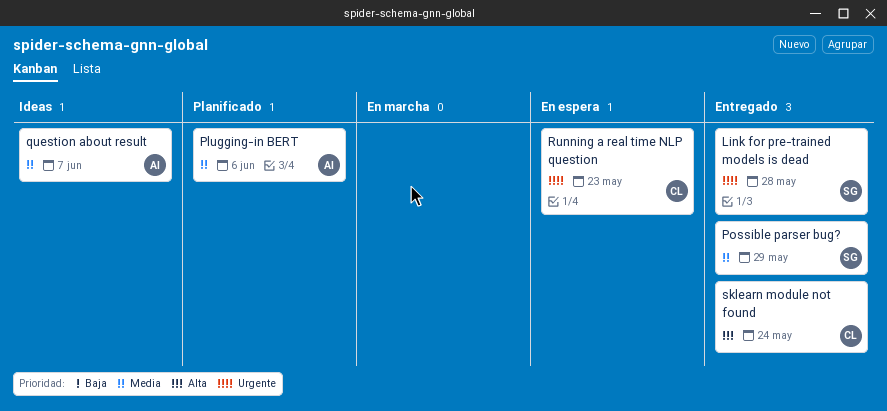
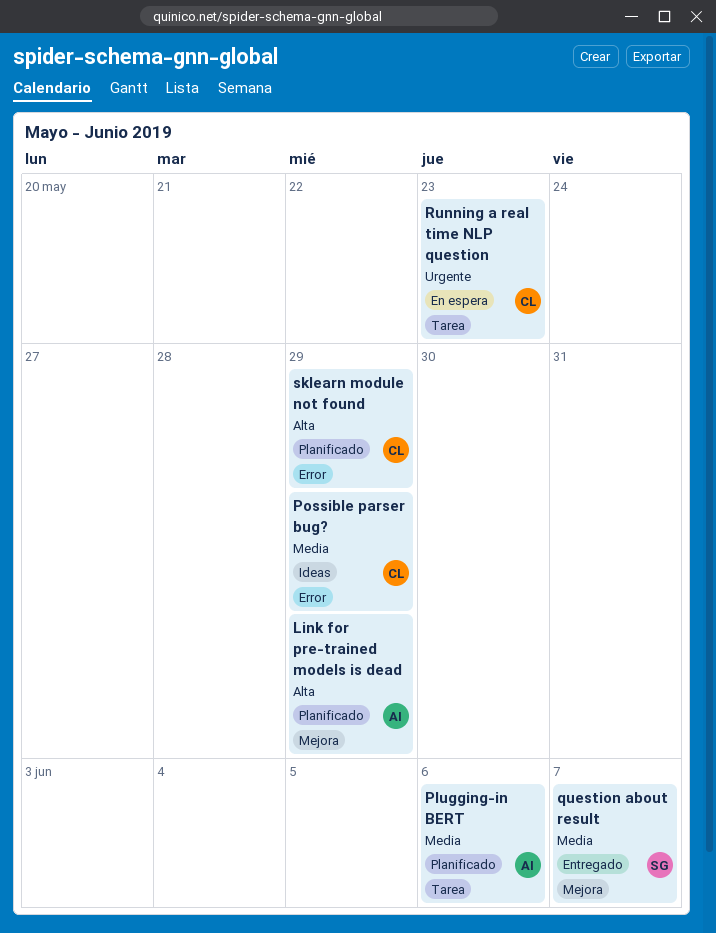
Link for pre-trained models is dead, status: Entregado -> Planificado
Link for pre-trained models is dead, owner: SG -> AI
Link for pre-trained models is dead, priority: Urgente -> Alta
Link for pre-trained models is dead, due: May 28 -> May 29
Possible parser bug?, status: Entregado -> Ideas
Possible parser bug?, owner: SG -> CL
question about result, status: Ideas -> Entregado
question about result, owner: AI -> SG
sklearn module not found, status: Entregado -> Planificado
sklearn module not found, due: May 24 -> May 29

